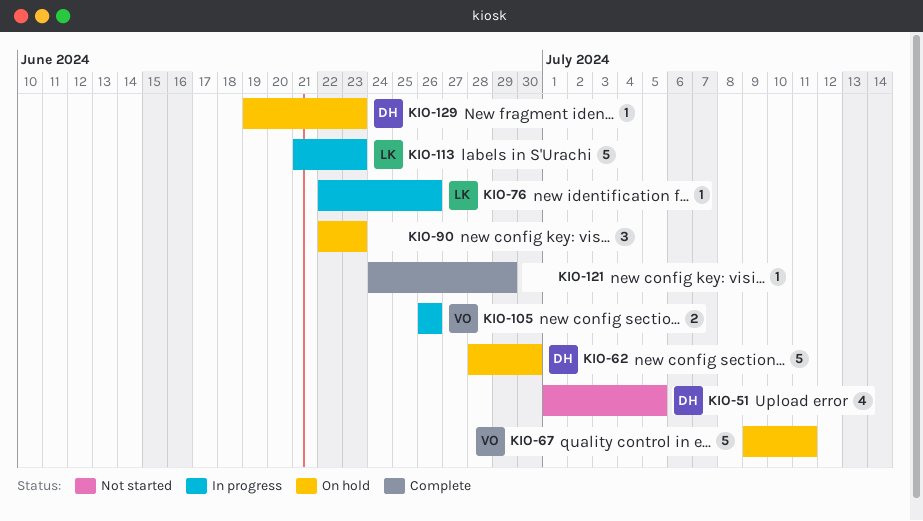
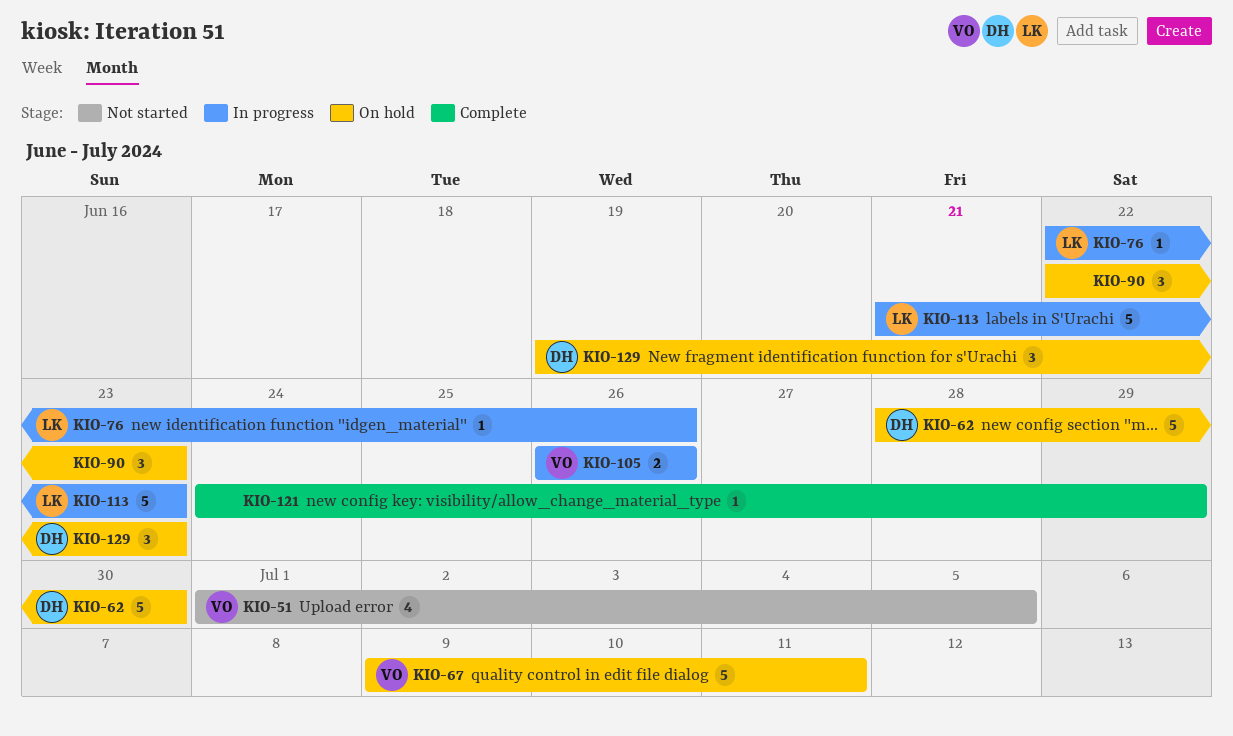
KIO-51, owner: DH -> VO
KIO-129, estimate: 1 -> 3

